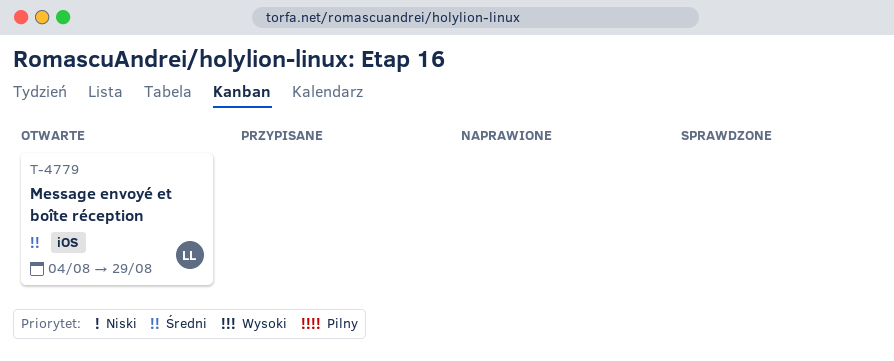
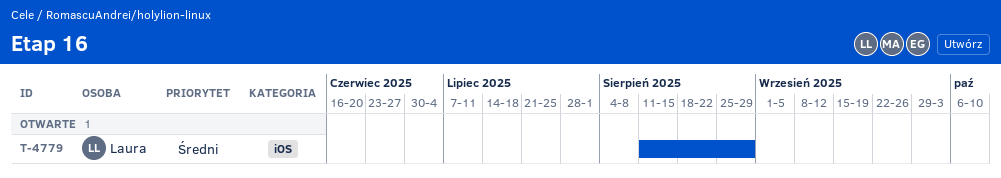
T-4779, start: Aug 4 -> Aug 11

